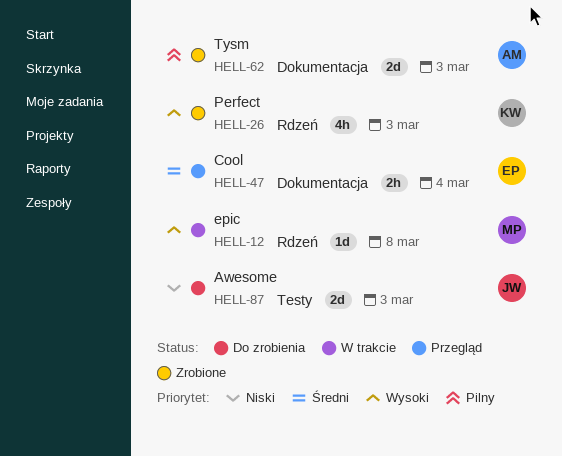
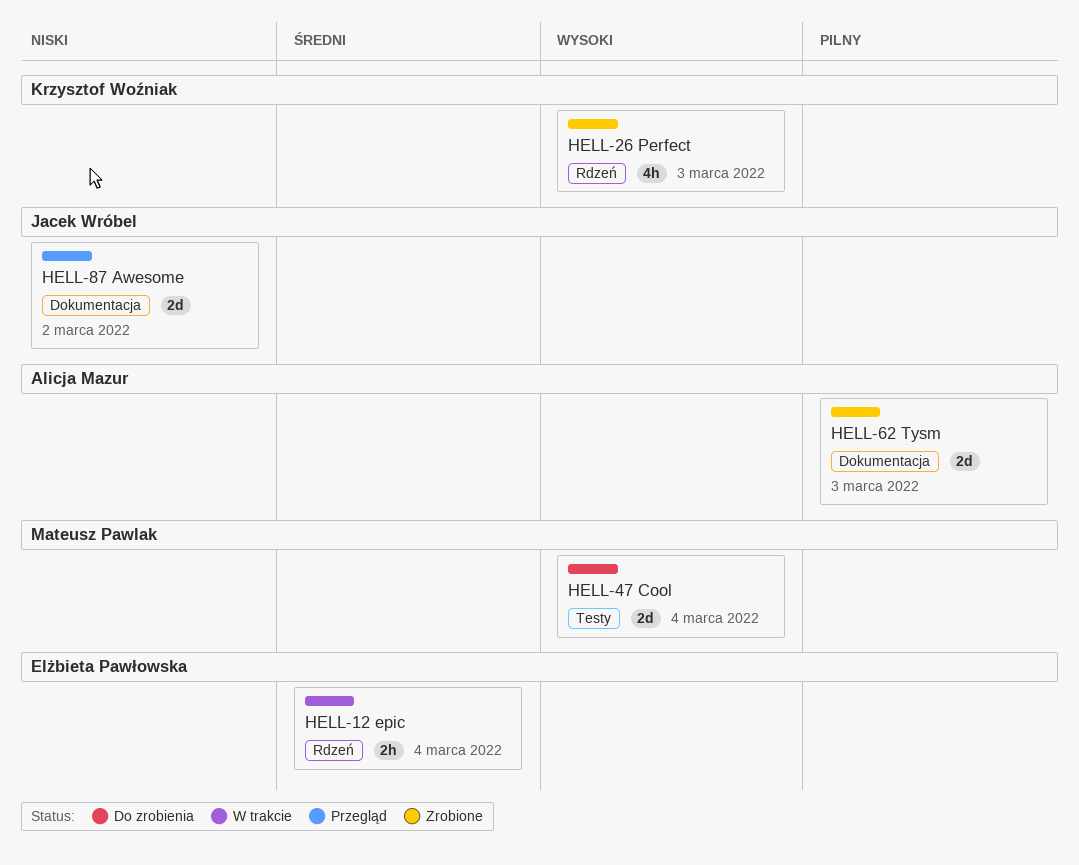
HELL-12, owner: Mateusz Pawlak -> Elżbieta Pawłowska
HELL-12, priority: Wysoki -> Średni
HELL-12, estimate: 1d -> 2h
HELL-12, due: Mar 8 -> Mar 4
HELL-47, status: Przegląd -> Do zrobienia
HELL-47, owner: Elżbieta Pawłowska -> Mateusz Pawlak
HELL-47, priority: Średni -> Wysoki
HELL-47, label: Dokumentacja -> Testy
HELL-47, estimate: 2h -> 2d
HELL-87, status: Do zrobienia -> Przegląd
HELL-87, label: Testy -> Dokumentacja
HELL-87, due: Mar 3 -> Mar 2

